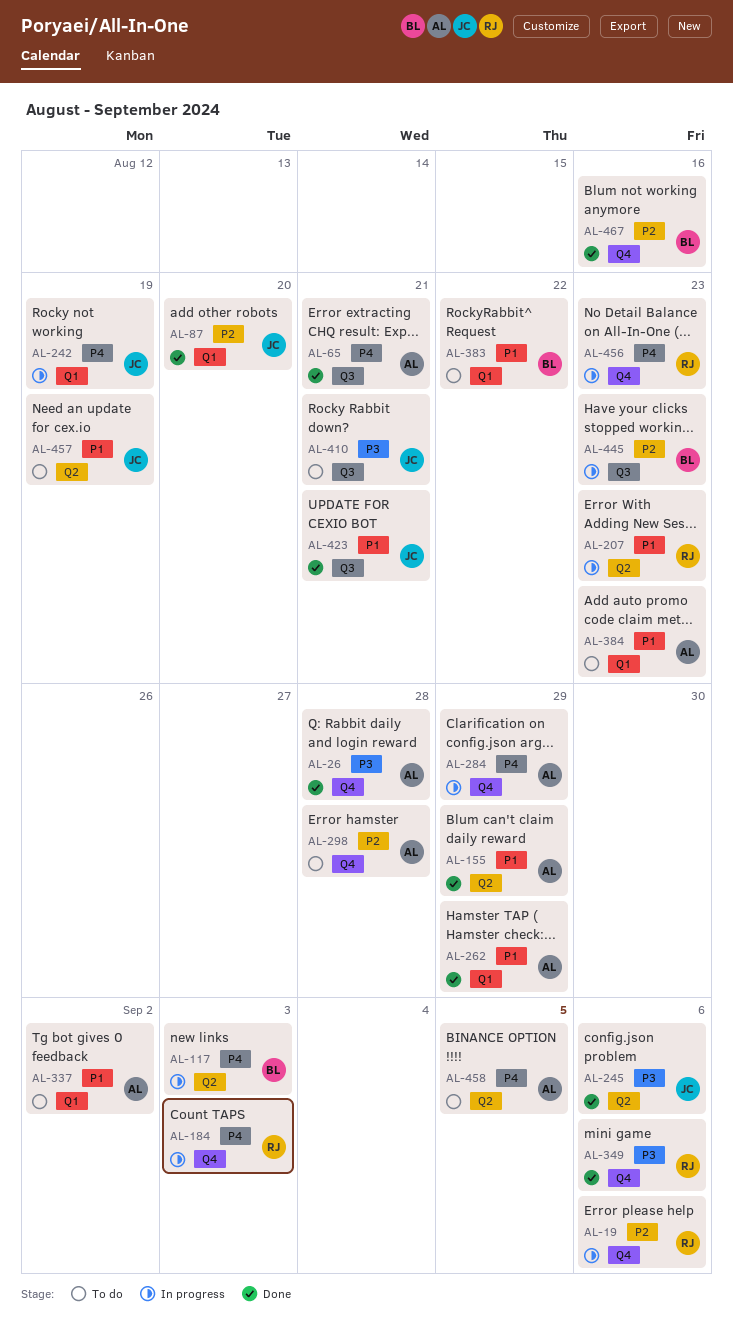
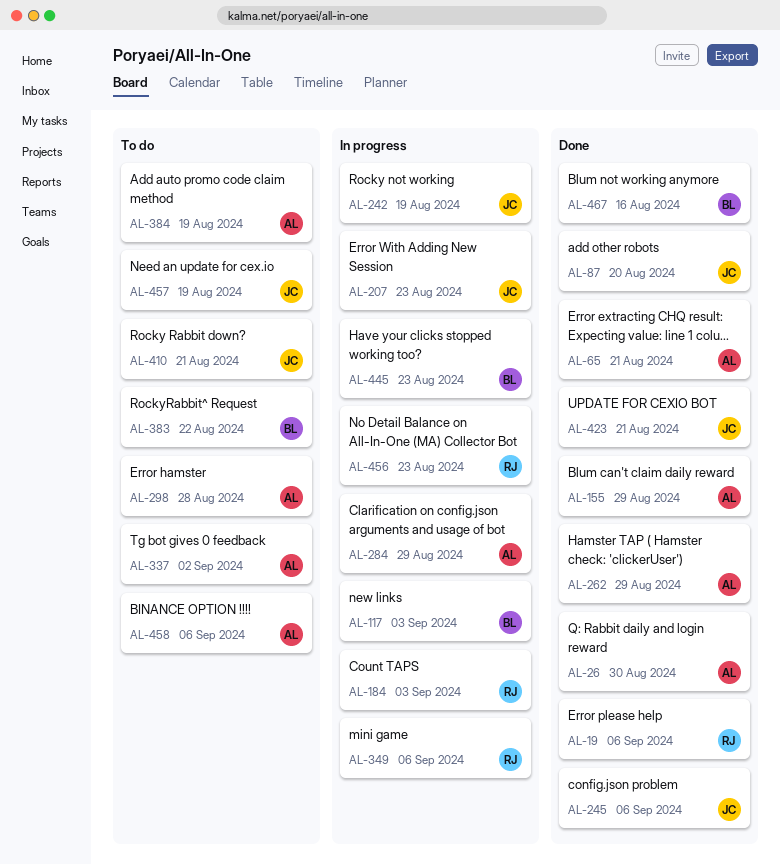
AL-19, status: In progress -> Done
AL-26, due: Aug 28 -> Aug 30
AL-207, owner: RJ -> JC
AL-349, status: Done -> In progress
AL-384, due: Aug 23 -> Aug 19
AL-458, due: Sep 5 -> Sep 6

